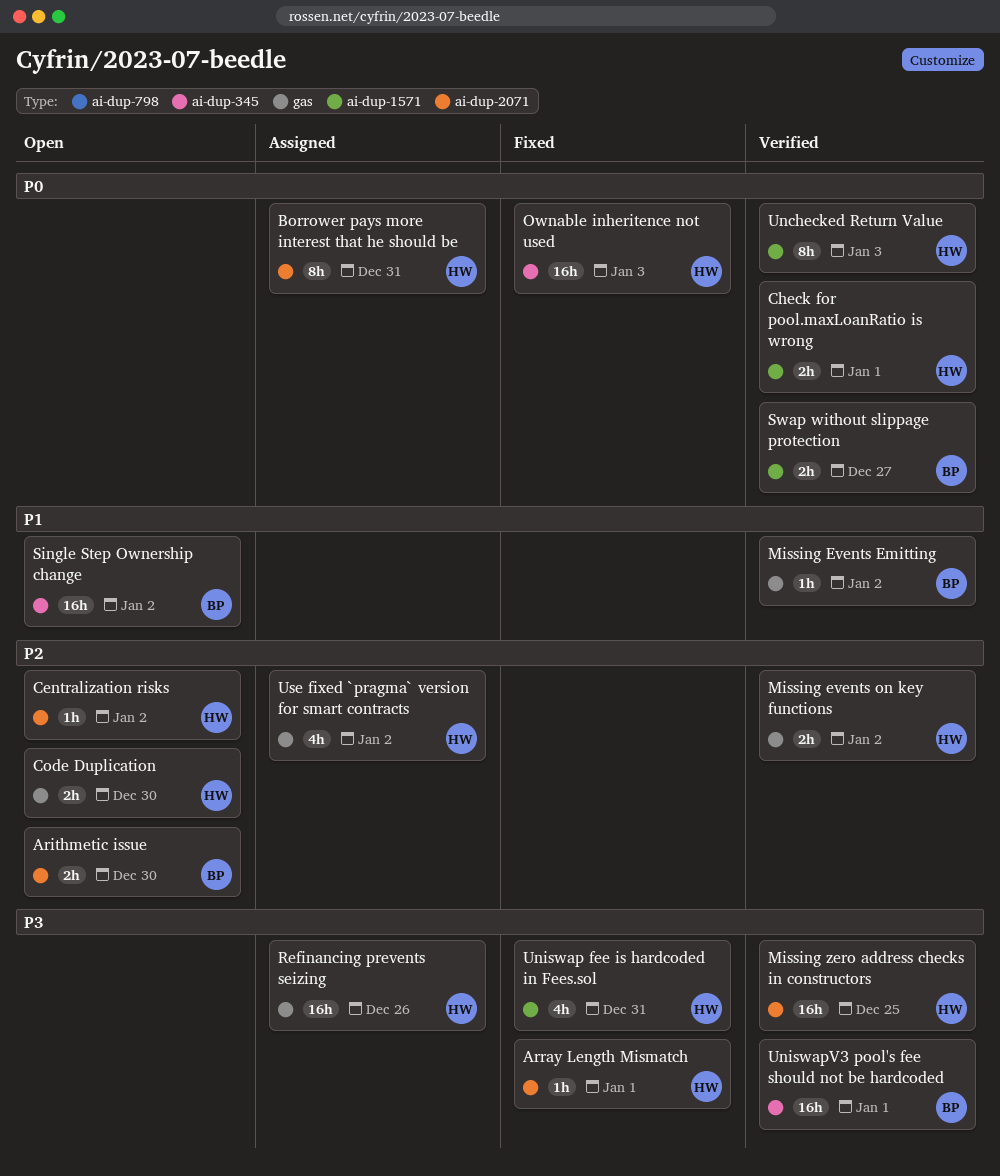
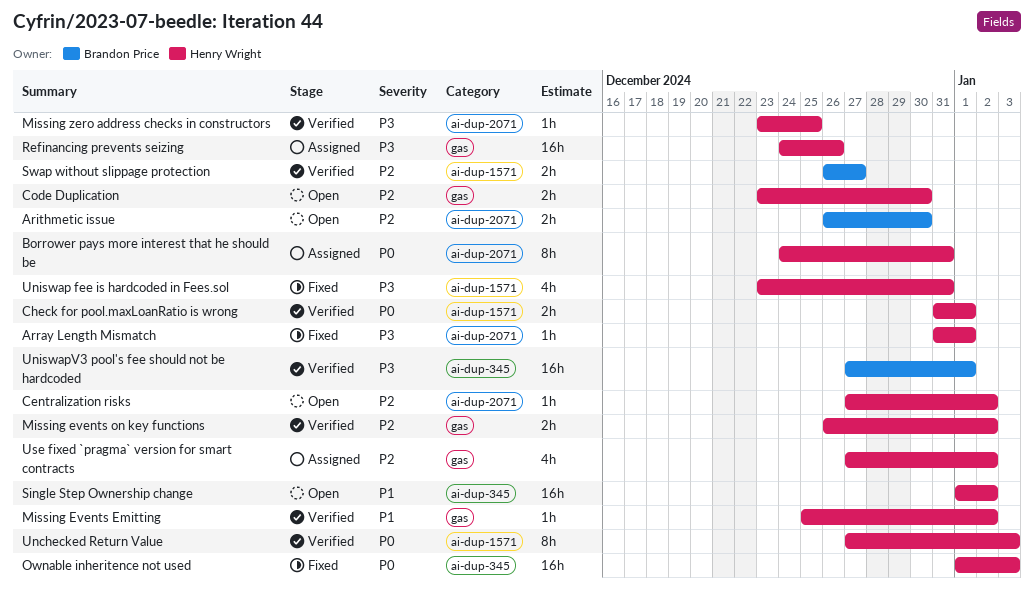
Missing Events Emitting, owner: Brandon Price -> Henry Wright
Missing zero address checks in constructors, estimate: 16h -> 1h
Single Step Ownership change, owner: Brandon Price -> Henry Wright
Swap without slippage protection, priority: P0 -> P2

